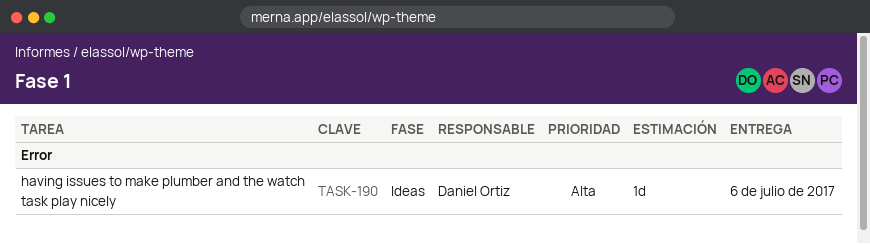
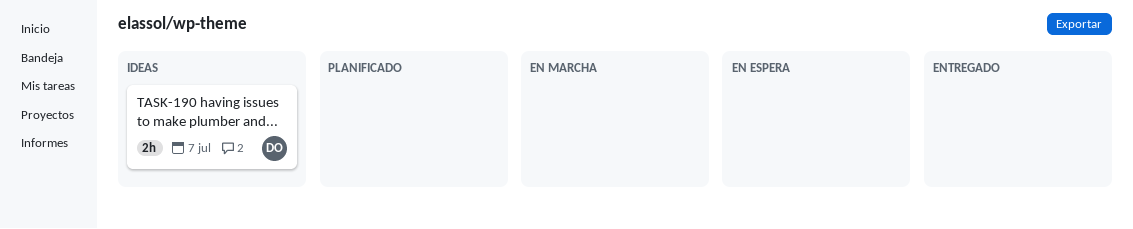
TASK-190, estimate: 1d -> 2h
TASK-190, due: Jul 6 -> Jul 7

